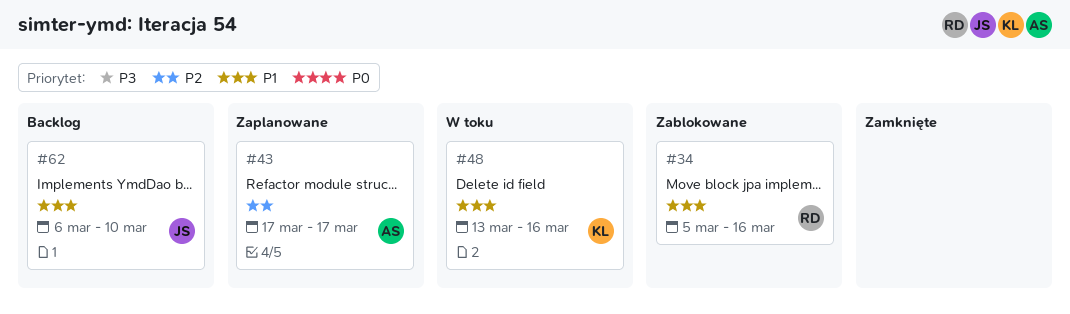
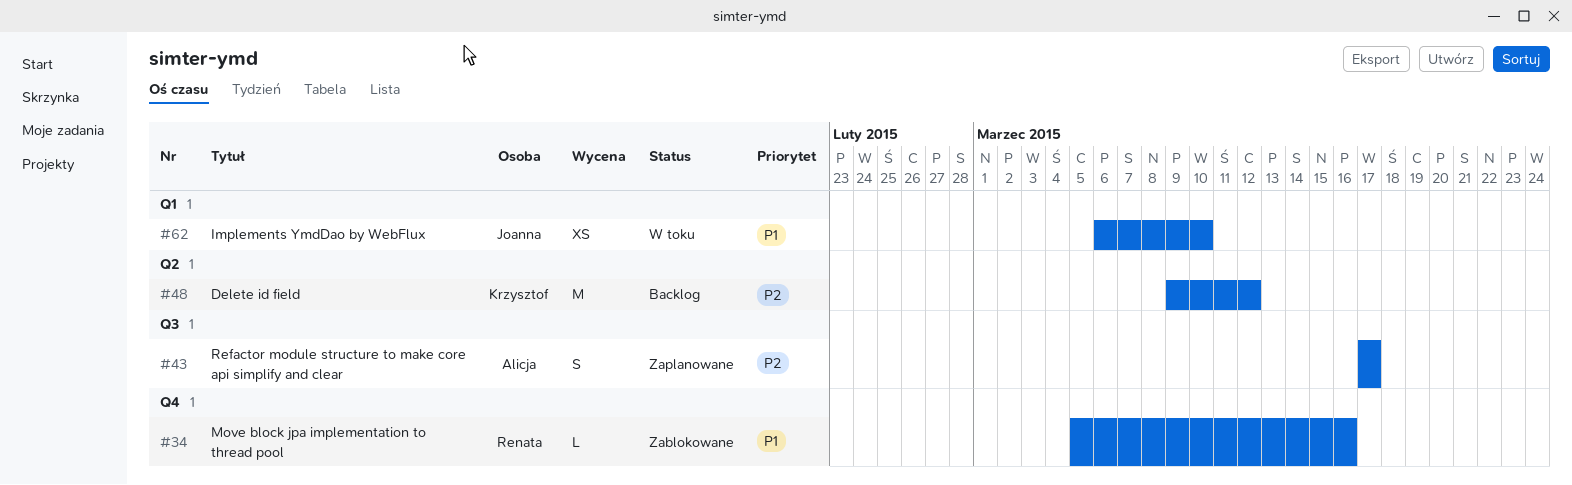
#48, status: W toku -> Backlog
#48, priority: P1 -> P2
#48, start: Mar 13 -> Mar 9
#48, due: Mar 16 -> Mar 12
#62, status: Backlog -> W toku

